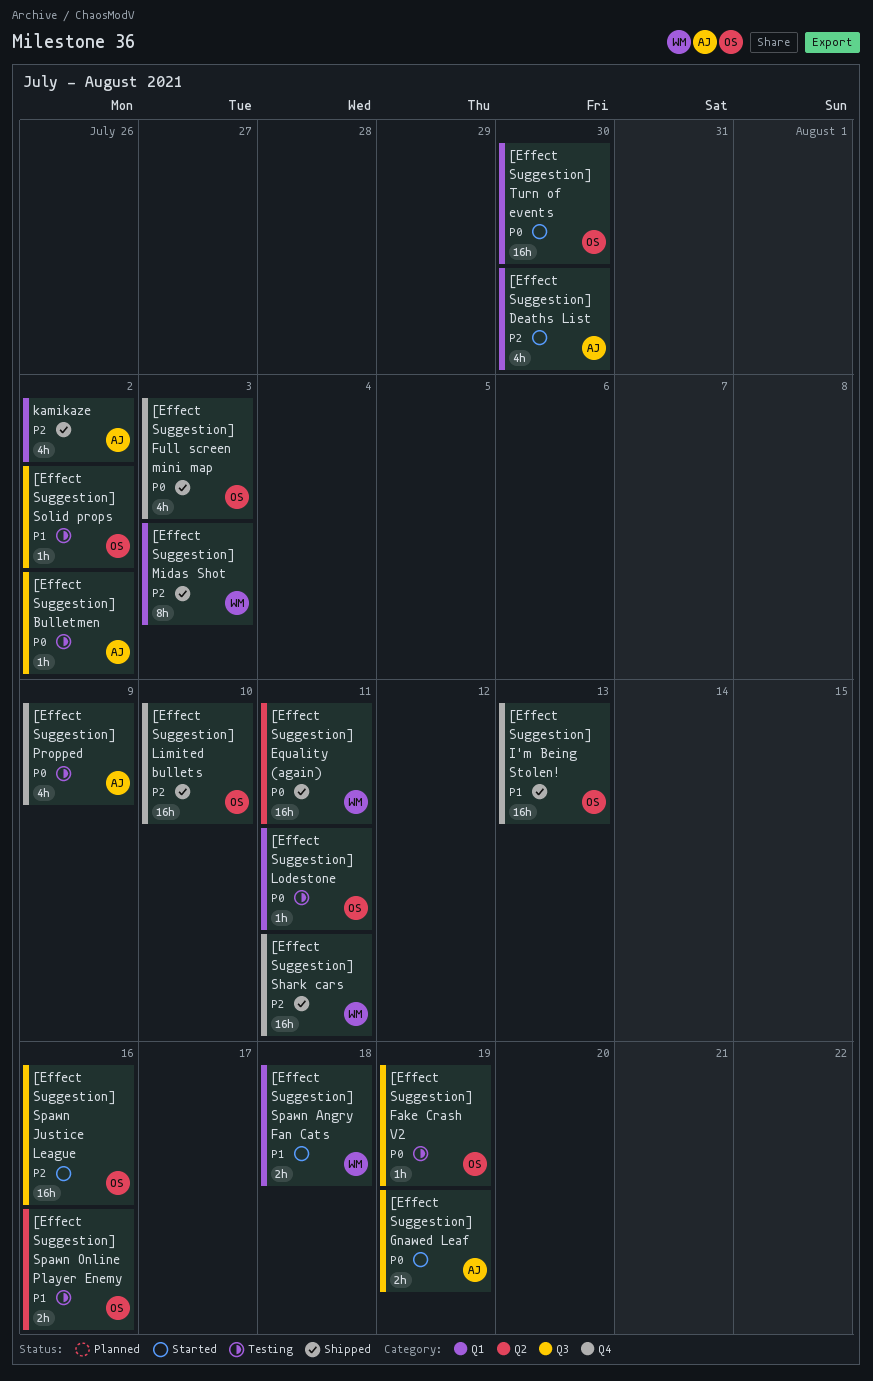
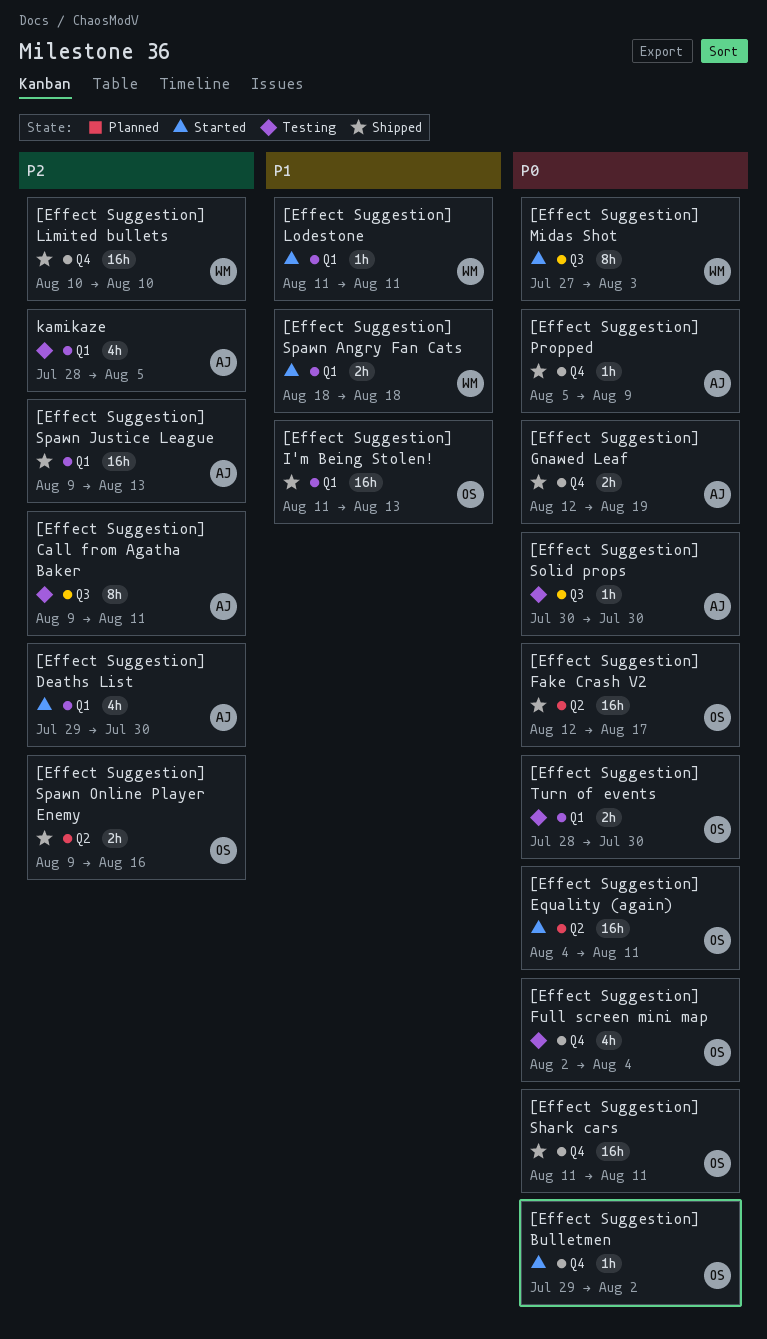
[Effect Suggestion] Bulletmen, status: Testing -> Started
[Effect Suggestion] Bulletmen, owner: AJ -> OS
[Effect Suggestion] Bulletmen, label: Q3 -> Q4
[Effect Suggestion] Call from Agatha Baker: none -> present
[Effect Suggestion] Equality (again), status: Shipped -> Started
[Effect Suggestion] Equality (again), owner: WM -> OS
[Effect Suggestion] Fake Crash V2, status: Testing -> Shipped
[Effect Suggestion] Fake Crash V2, label: Q3 -> Q2
[Effect Suggestion] Fake Crash V2, estimate: 1h -> 16h
[Effect Suggestion] Fake Crash V2, due: Aug 19 -> Aug 17
[Effect Suggestion] Full screen mini map, status: Shipped -> Testing
[Effect Suggestion] Full screen mini map, due: Aug 3 -> Aug 4
[Effect Suggestion] Gnawed Leaf, status: Started -> Shipped
[Effect Suggestion] Gnawed Leaf, label: Q3 -> Q4
[Effect Suggestion] I'm Being Stolen!, label: Q4 -> Q1
[Effect Suggestion] Limited bullets, owner: OS -> WM
[Effect Suggestion] Lodestone, status: Testing -> Started
[Effect Suggestion] Lodestone, owner: OS -> WM
[Effect Suggestion] Lodestone, priority: P0 -> P1
[Effect Suggestion] Midas Shot, status: Shipped -> Started
[Effect Suggestion] Midas Shot, priority: P2 -> P0
[Effect Suggestion] Midas Shot, label: Q1 -> Q3
[Effect Suggestion] Propped, status: Testing -> Shipped
[Effect Suggestion] Propped, estimate: 4h -> 1h
[Effect Suggestion] Shark cars, owner: WM -> OS
[Effect Suggestion] Shark cars, priority: P2 -> P0
[Effect Suggestion] Solid props, owner: OS -> AJ
[Effect Suggestion] Solid props, priority: P1 -> P0
[Effect Suggestion] Solid props, due: Aug 2 -> Jul 30
[Effect Suggestion] Spawn Justice League, status: Started -> Shipped
[Effect Suggestion] Spawn Justice League, owner: OS -> AJ
[Effect Suggestion] Spawn Justice League, label: Q3 -> Q1
[Effect Suggestion] Spawn Justice League, due: Aug 16 -> Aug 13
[Effect Suggestion] Spawn Online Player Enemy, status: Testing -> Shipped
[Effect Suggestion] Spawn Online Player Enemy, priority: P1 -> P2
[Effect Suggestion] Turn of events, status: Started -> Testing
[Effect Suggestion] Turn of events, estimate: 16h -> 2h
kamikaze, status: Shipped -> Testing
kamikaze, due: Aug 2 -> Aug 5

